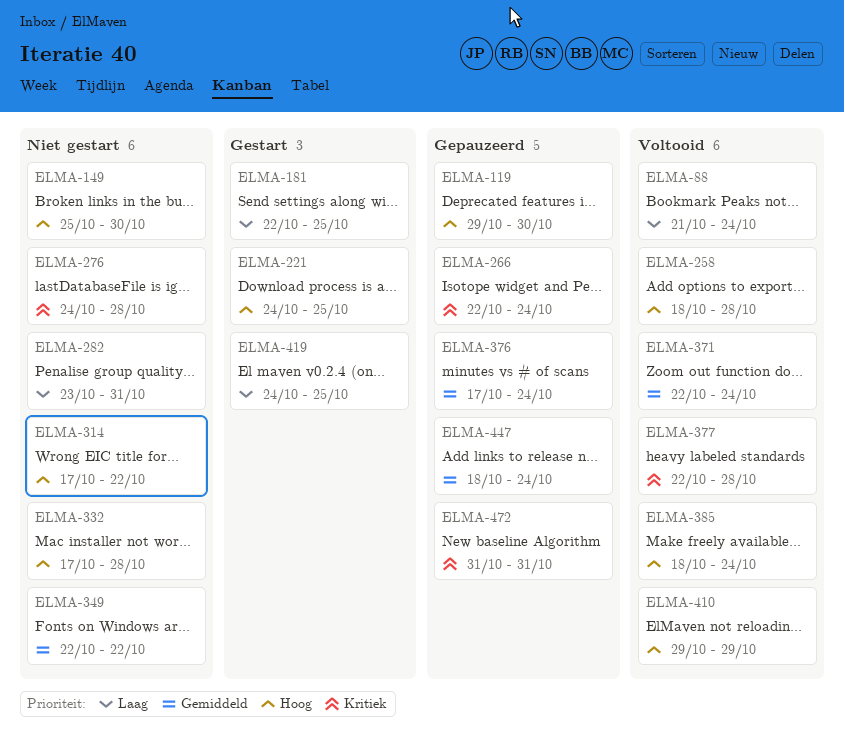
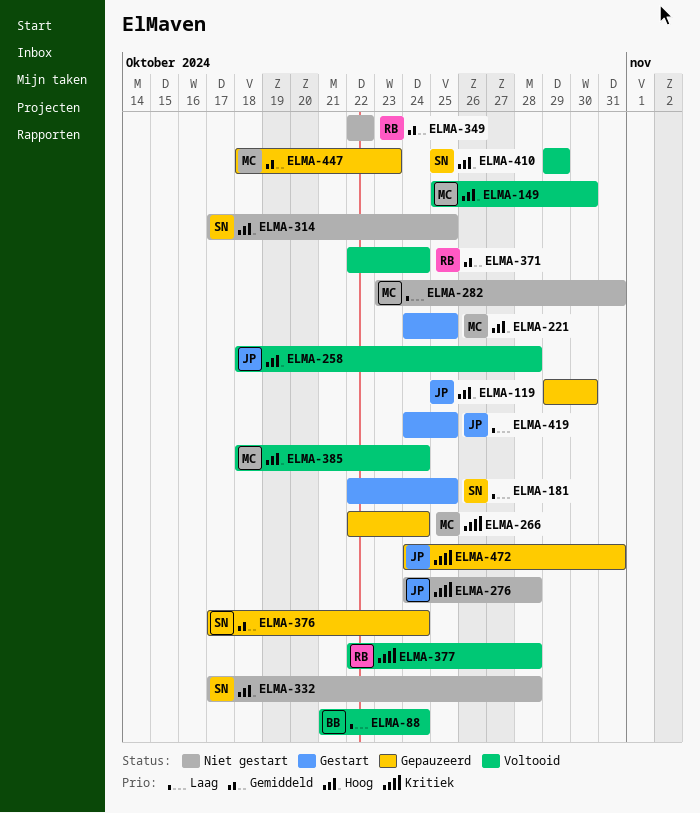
ELMA-149, status: Niet gestart -> Voltooid
ELMA-314, due: Oct 22 -> Oct 25
ELMA-447, due: Oct 24 -> Oct 23
ELMA-472, start: Oct 31 -> Oct 24

